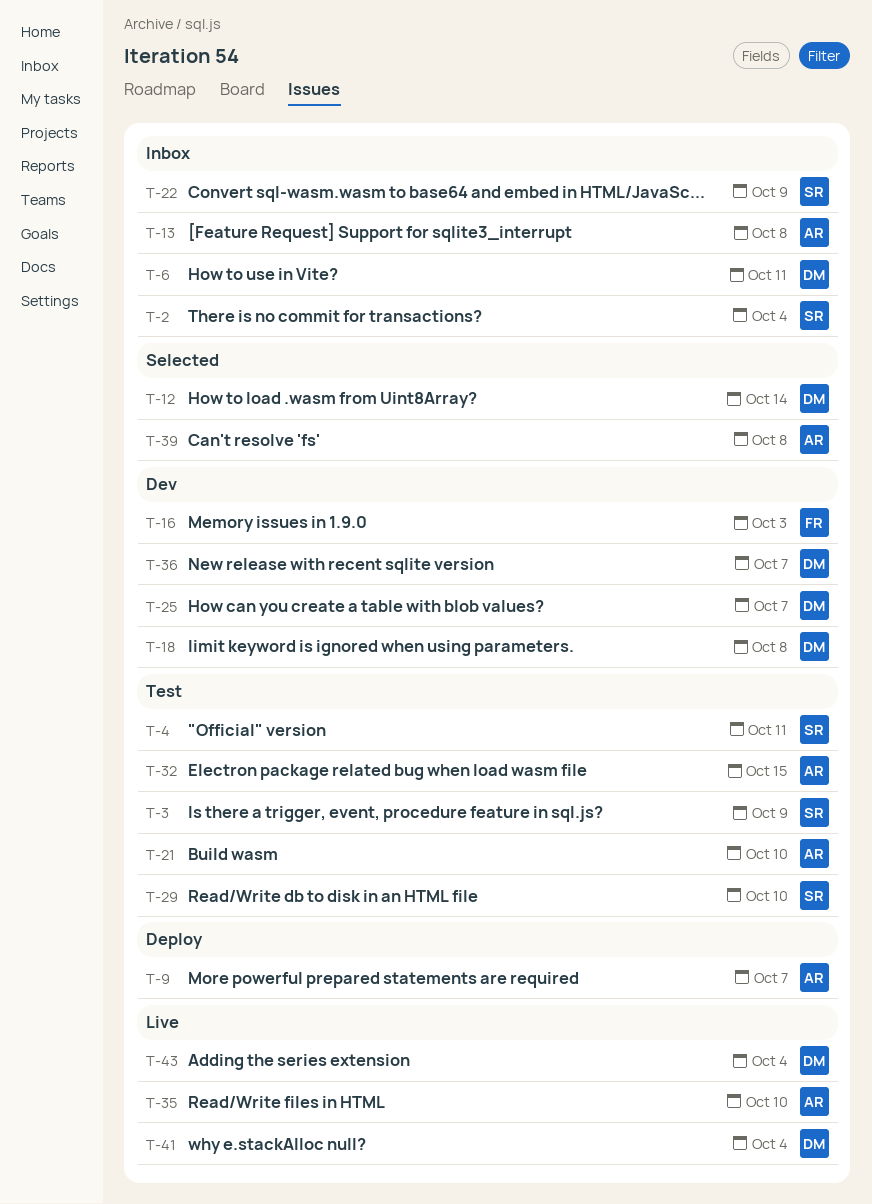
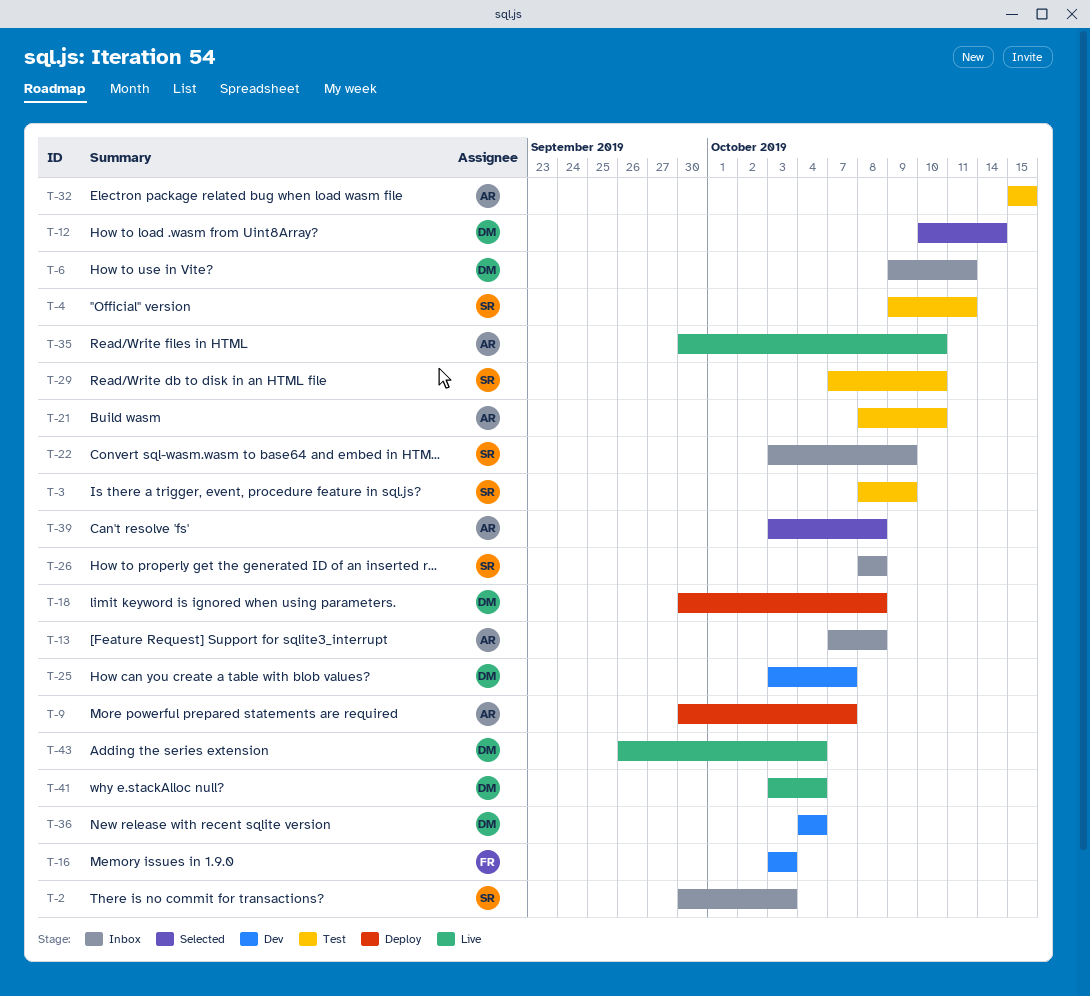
T-2, due: Oct 4 -> Oct 3
T-18, status: Dev -> Deploy
T-26: none -> present
T-36, due: Oct 7 -> Oct 4

